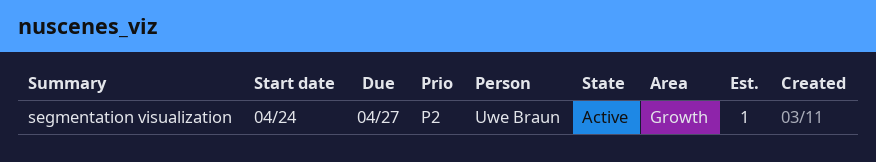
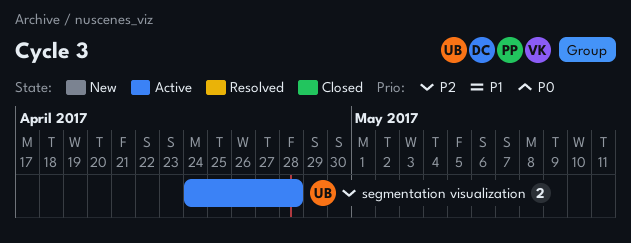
segmentation visualization, estimate: 1 -> 2
segmentation visualization, due: Apr 27 -> Apr 28

